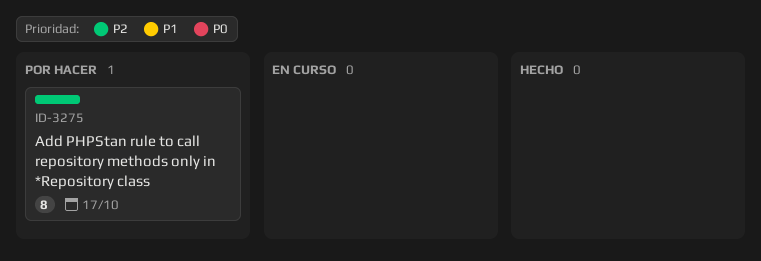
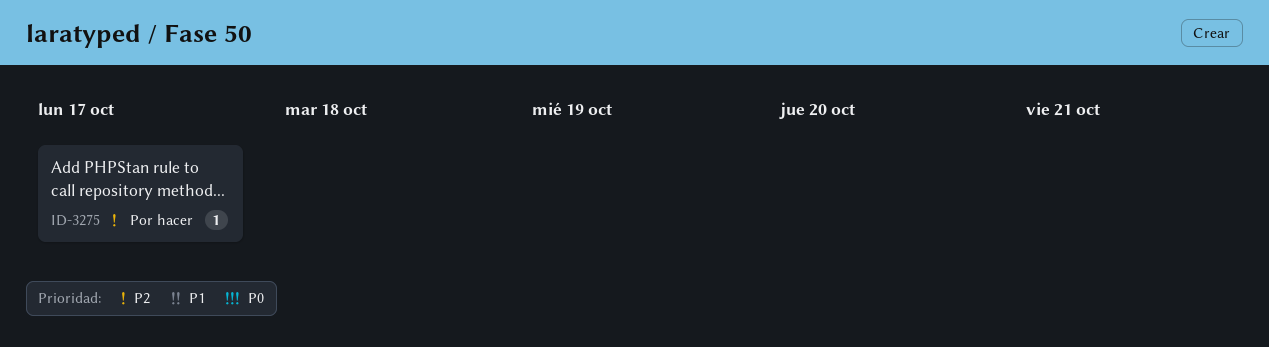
ID-3275, estimate: 8 -> 1

